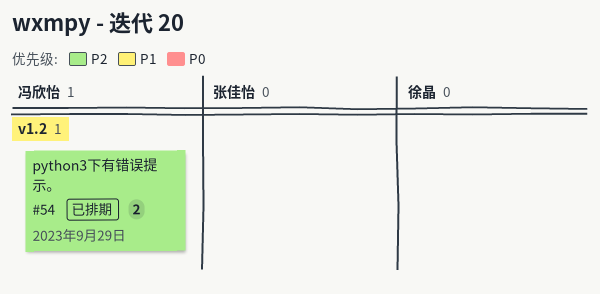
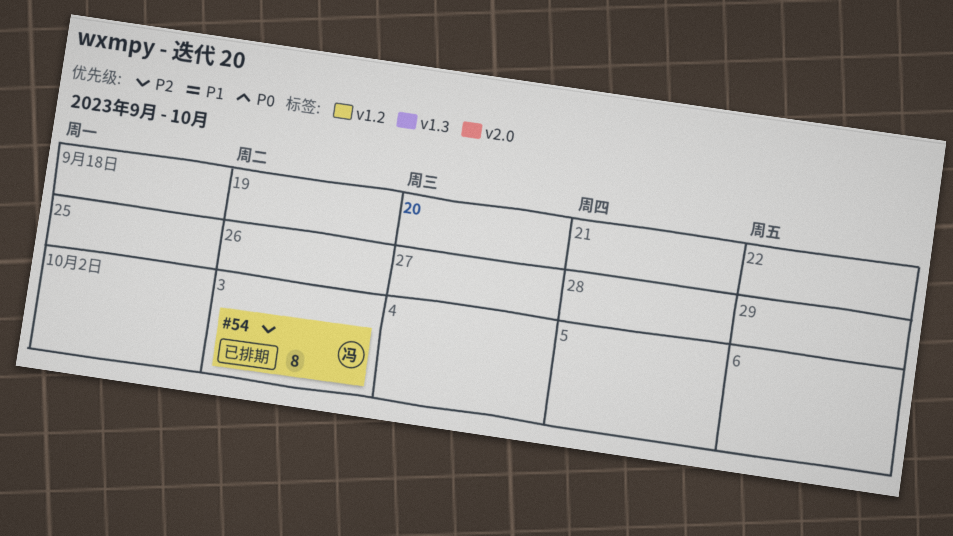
#54, estimate: 2 -> 8
#54, due: Sep 29 -> Oct 3

